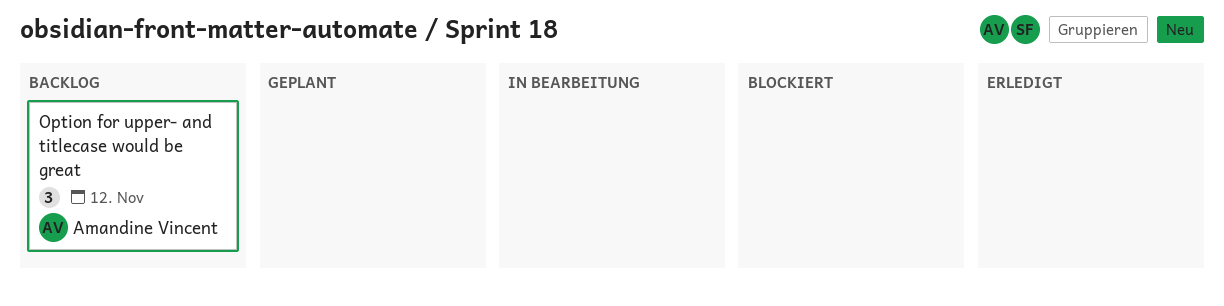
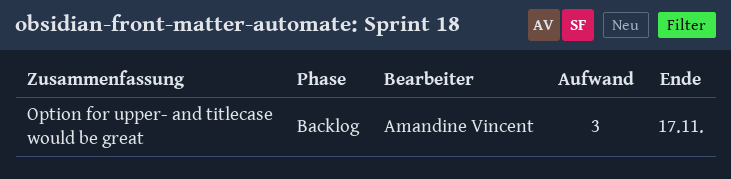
Option for upper- and titlecase would be great, due: Nov 12 -> Nov 17

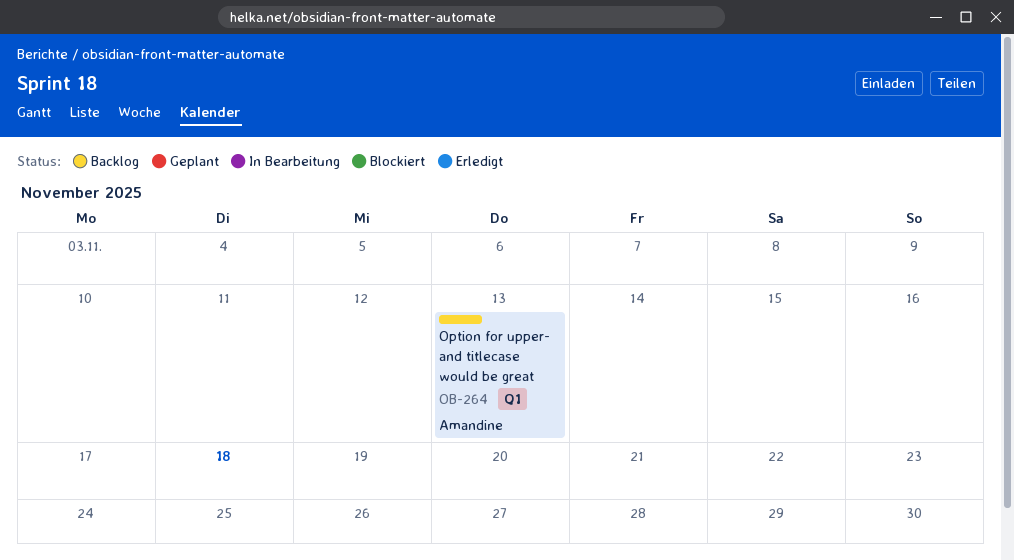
Option for upper- and titlecase would be great, due: Nov 17 -> Nov 13

